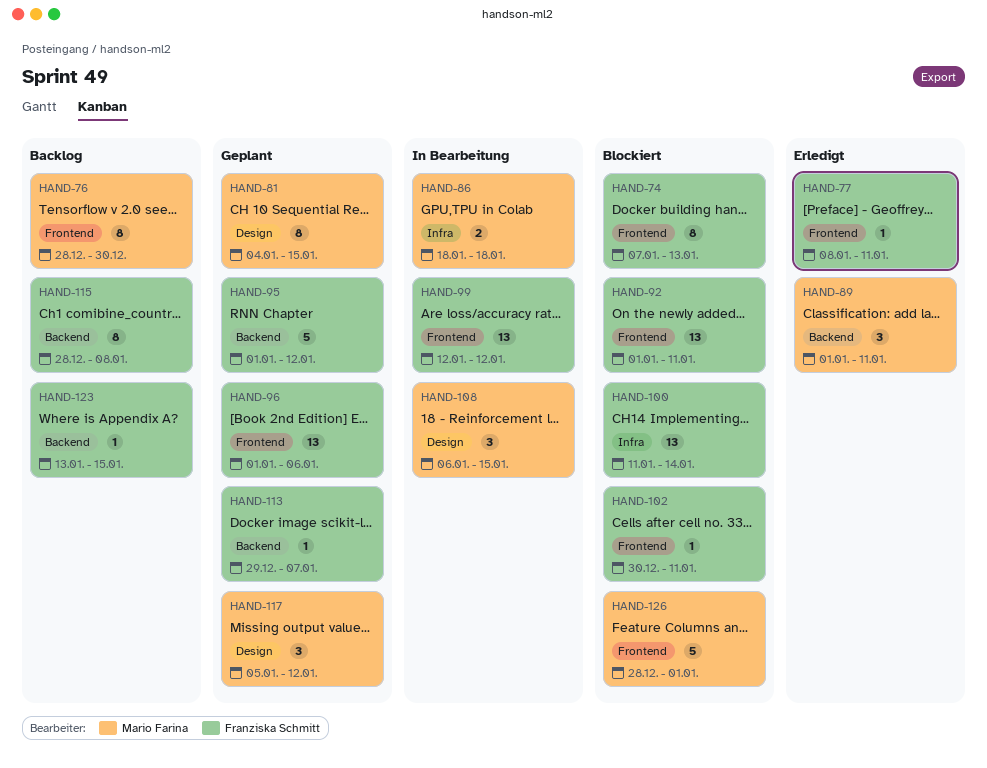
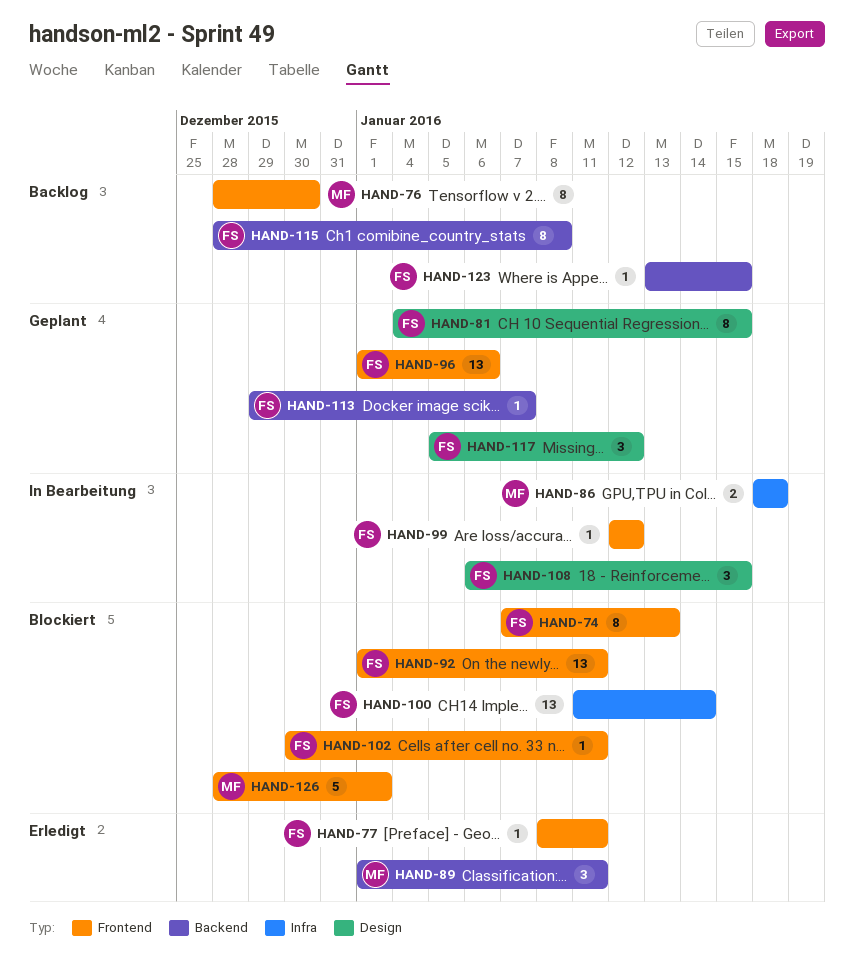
HAND-81, owner: Mario Farina -> Franziska Schmitt
HAND-95: present -> none
HAND-99, estimate: 13 -> 1
HAND-108, owner: Mario Farina -> Franziska Schmitt
HAND-117, owner: Mario Farina -> Franziska Schmitt

